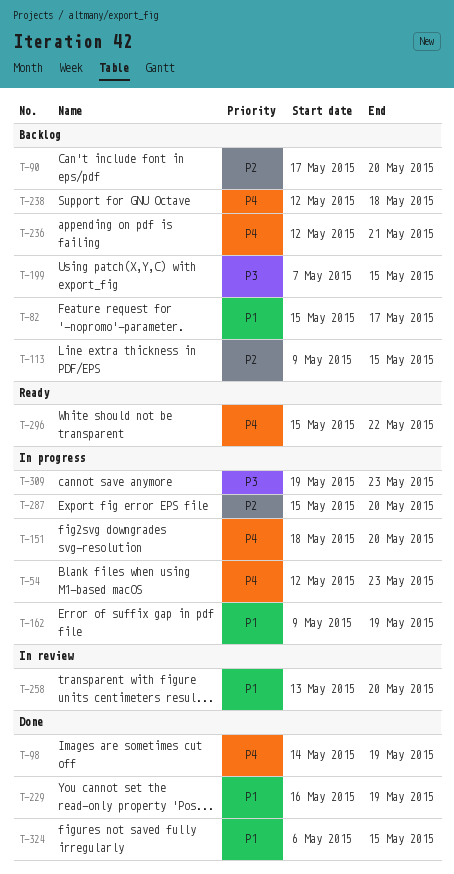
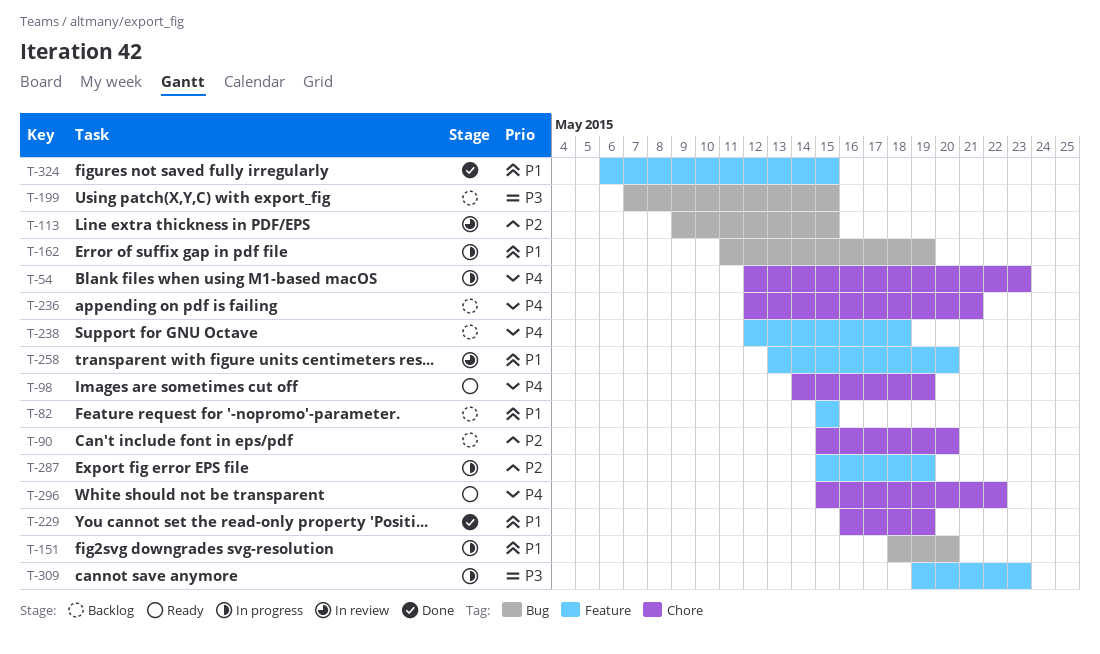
T-82, due: May 17 -> May 15
T-90, start: May 17 -> May 15
T-98, status: Done -> Ready
T-113, status: Backlog -> In review
T-151, priority: P4 -> P1
T-162, start: May 9 -> May 11
T-287, due: May 20 -> May 19

